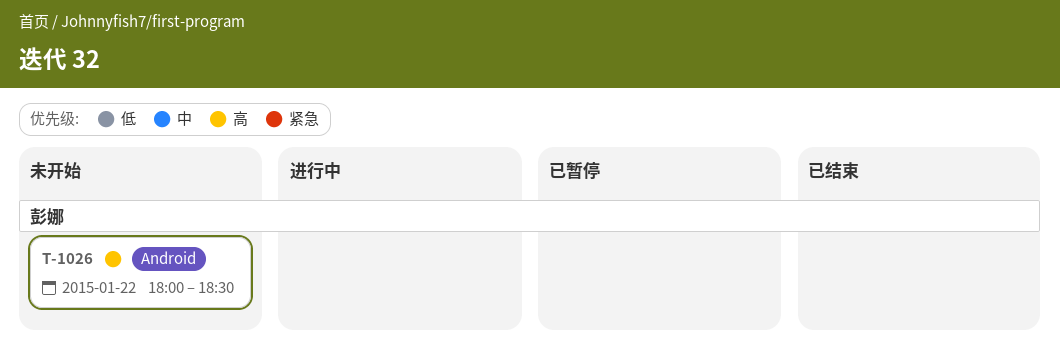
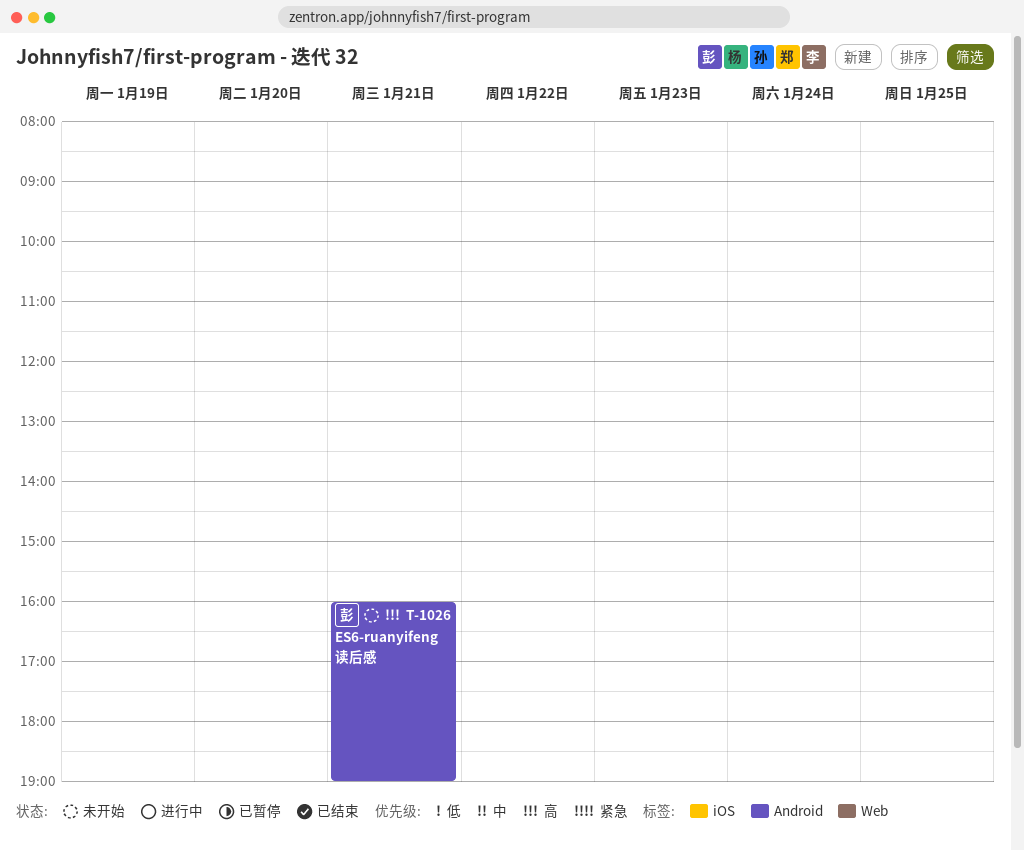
T-1026, day: Jan 22 -> Jan 21
T-1026, begins: 18:00 -> 16:00
T-1026, ends: 18:30 -> 19:00

